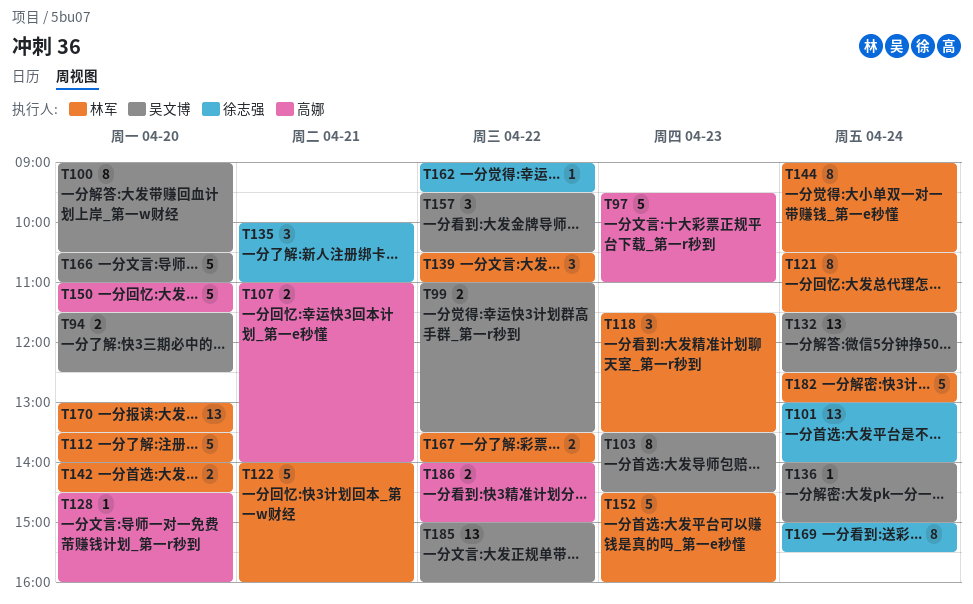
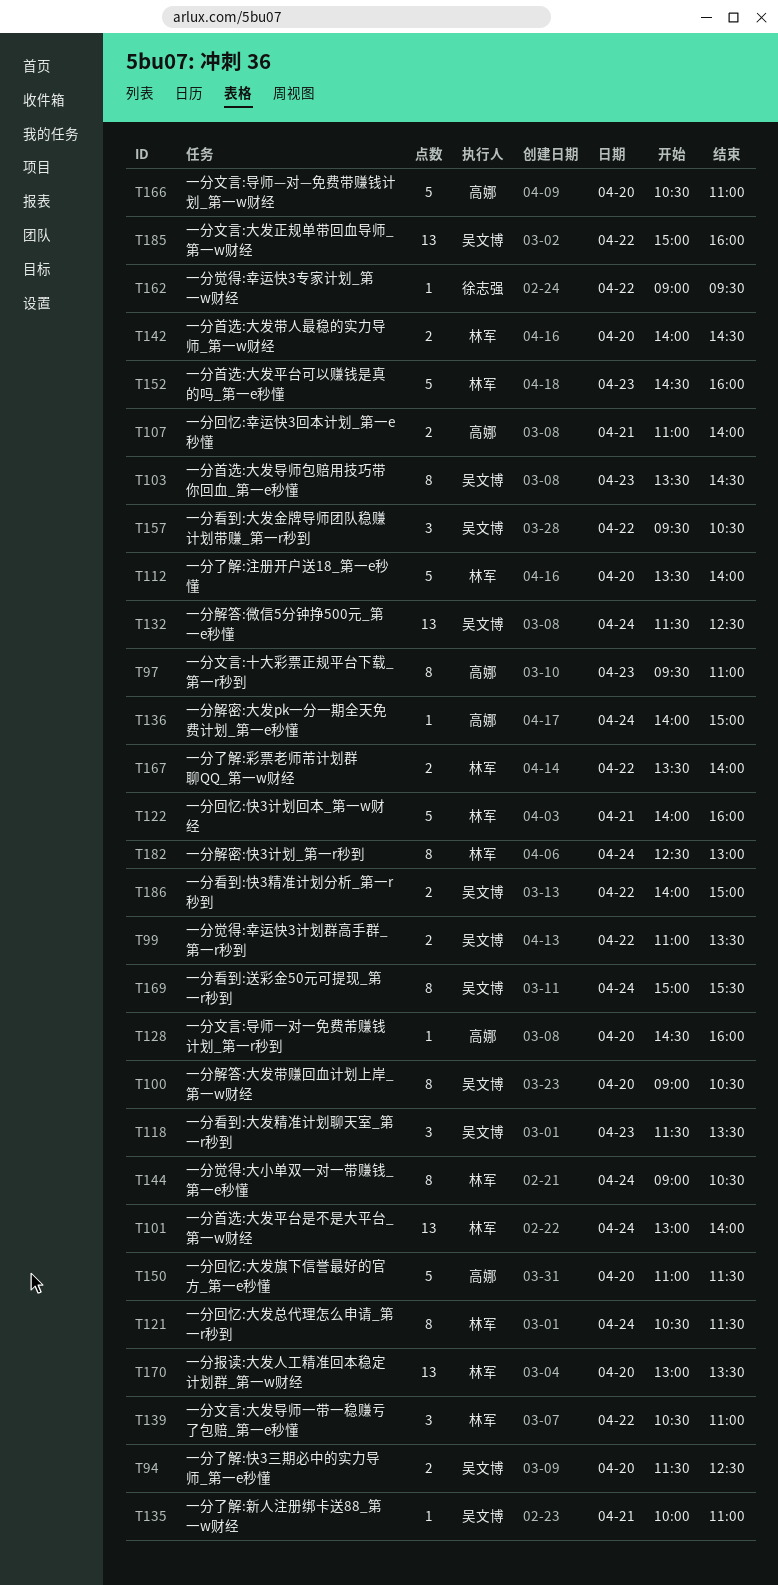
T97, estimate: 5 -> 8
T101, owner: 徐志强 -> 林军
T118, owner: 林军 -> 吴文博
T135, owner: 徐志强 -> 吴文博
T135, estimate: 3 -> 1
T136, owner: 吴文博 -> 高娜
T166, owner: 吴文博 -> 高娜
T169, owner: 徐志强 -> 吴文博
T182, estimate: 5 -> 8
T186, owner: 高娜 -> 吴文博

